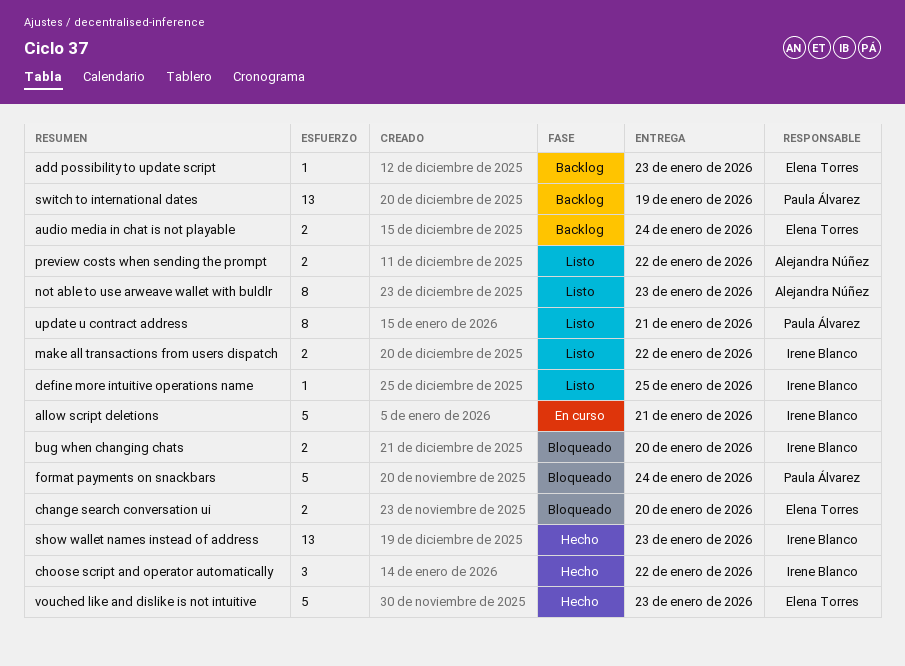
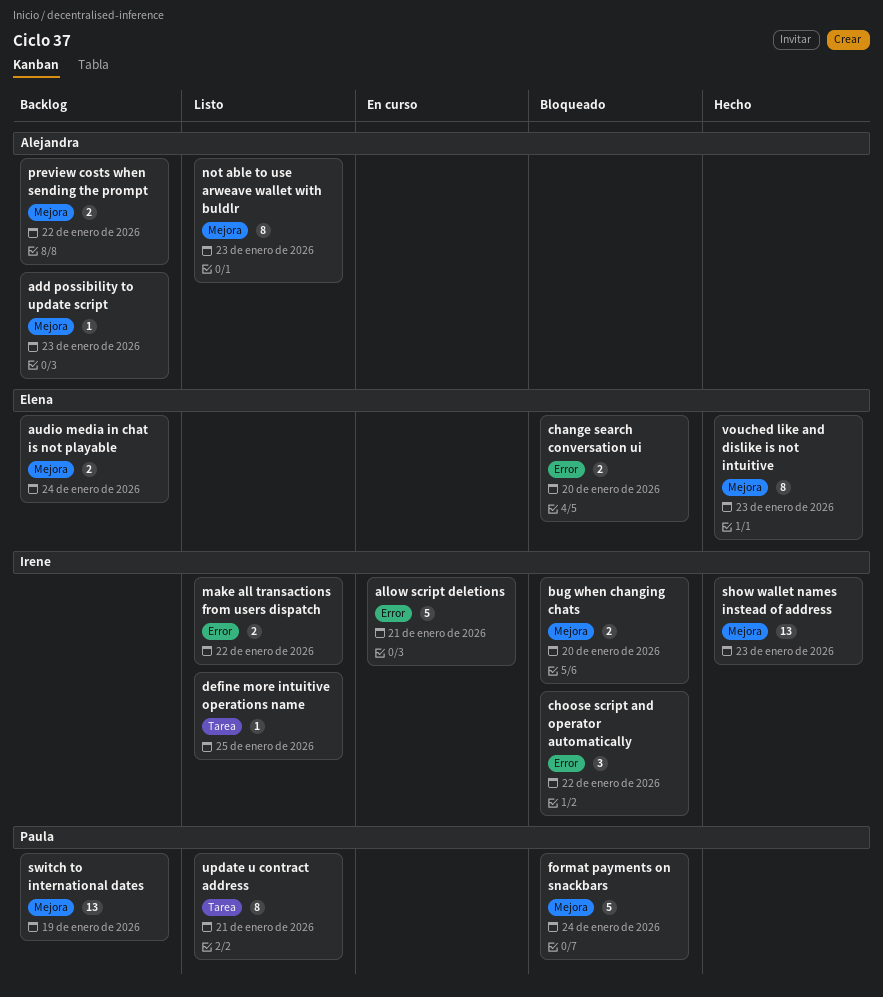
add possibility to update script, owner: Elena Torres -> Alejandra Núñez
choose script and operator automatically, status: Hecho -> Bloqueado
preview costs when sending the prompt, status: Listo -> Backlog
vouched like and dislike is not intuitive, estimate: 5 -> 8

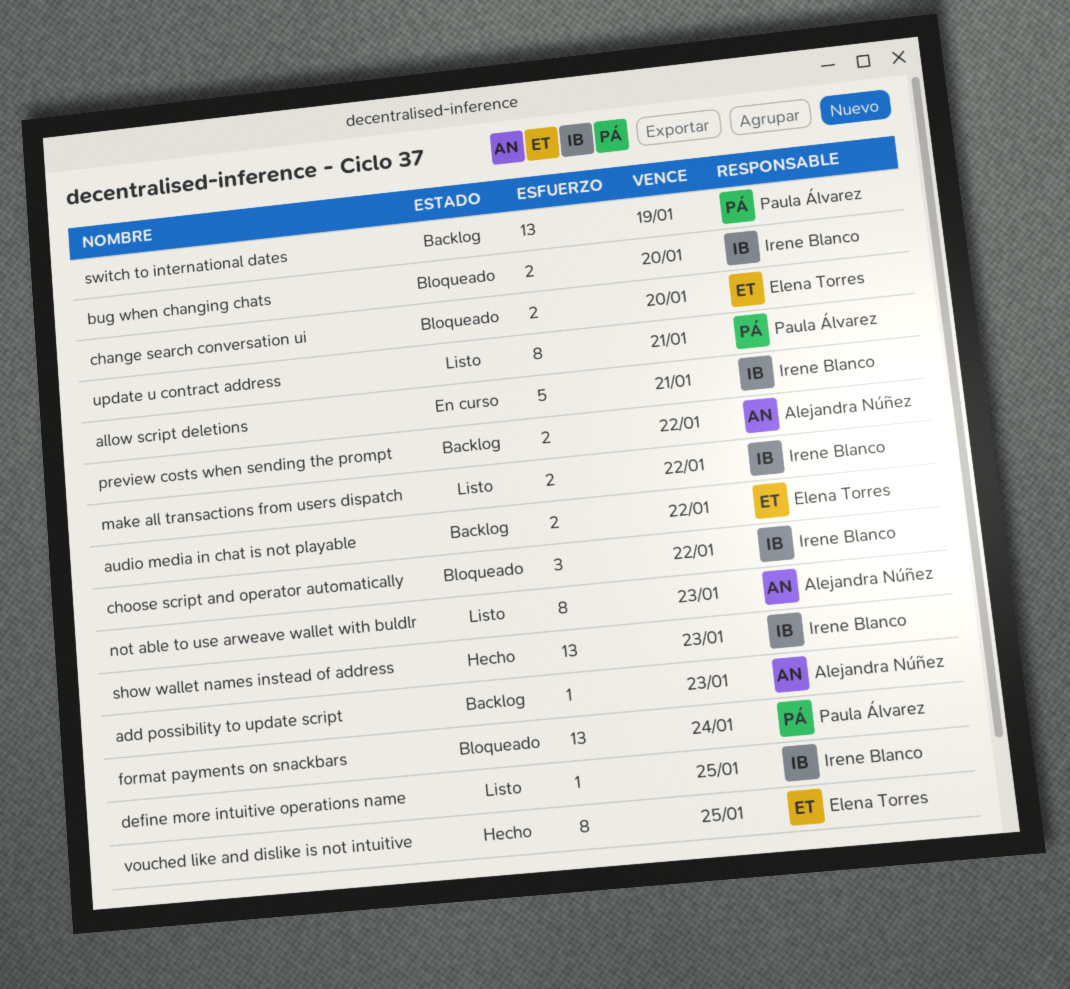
audio media in chat is not playable, due: Jan 24 -> Jan 22
format payments on snackbars, estimate: 5 -> 13
vouched like and dislike is not intuitive, due: Jan 23 -> Jan 25

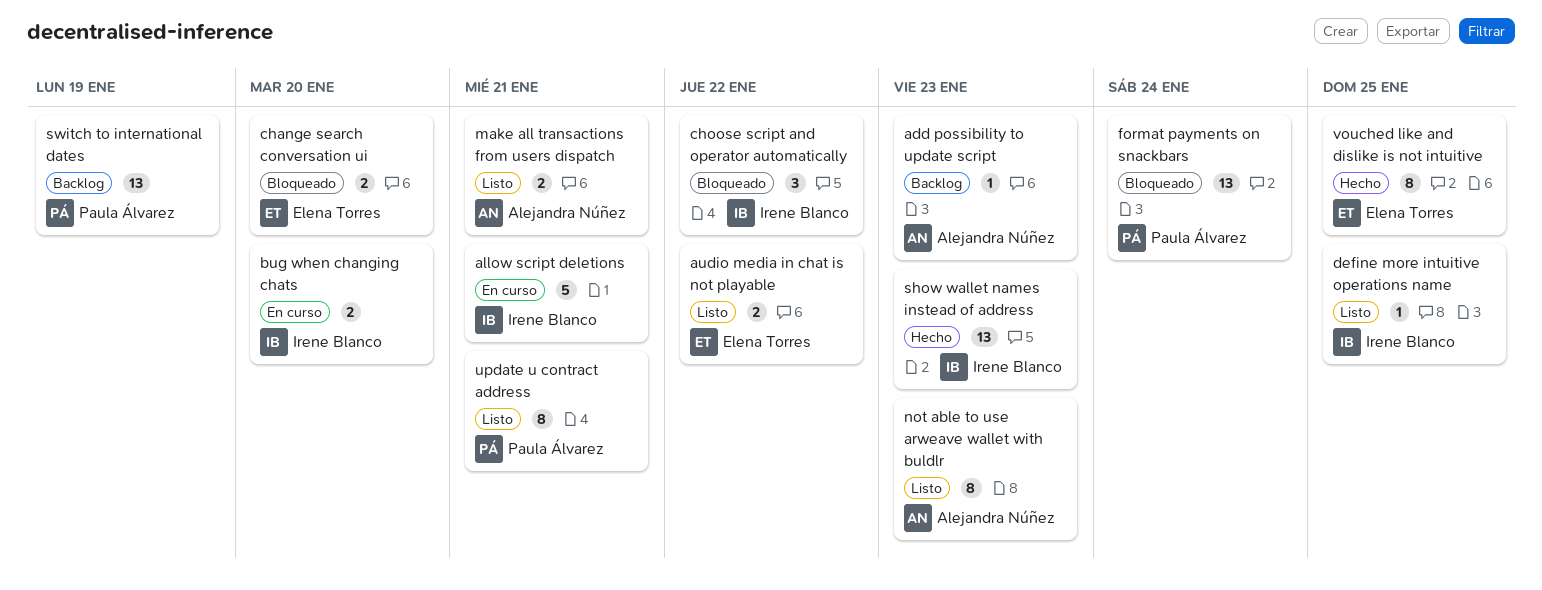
audio media in chat is not playable, status: Backlog -> Listo
bug when changing chats, status: Bloqueado -> En curso
make all transactions from users dispatch, owner: Irene Blanco -> Alejandra Núñez
make all transactions from users dispatch, due: Jan 22 -> Jan 21
preview costs when sending the prompt: present -> none

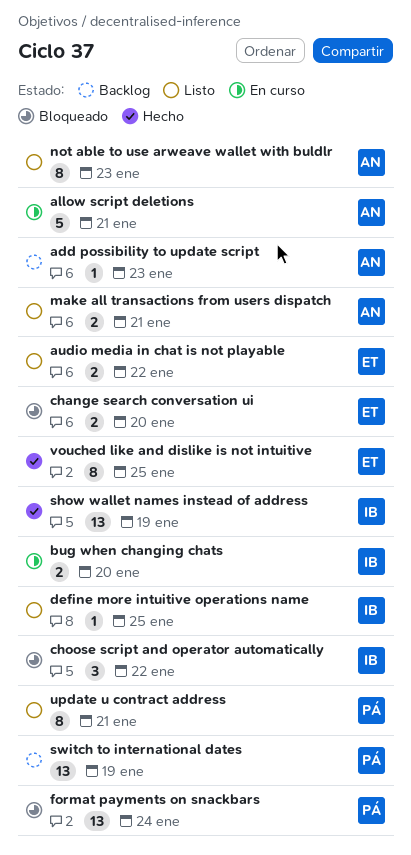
allow script deletions, owner: Irene Blanco -> Alejandra Núñez
show wallet names instead of address, due: Jan 23 -> Jan 19

